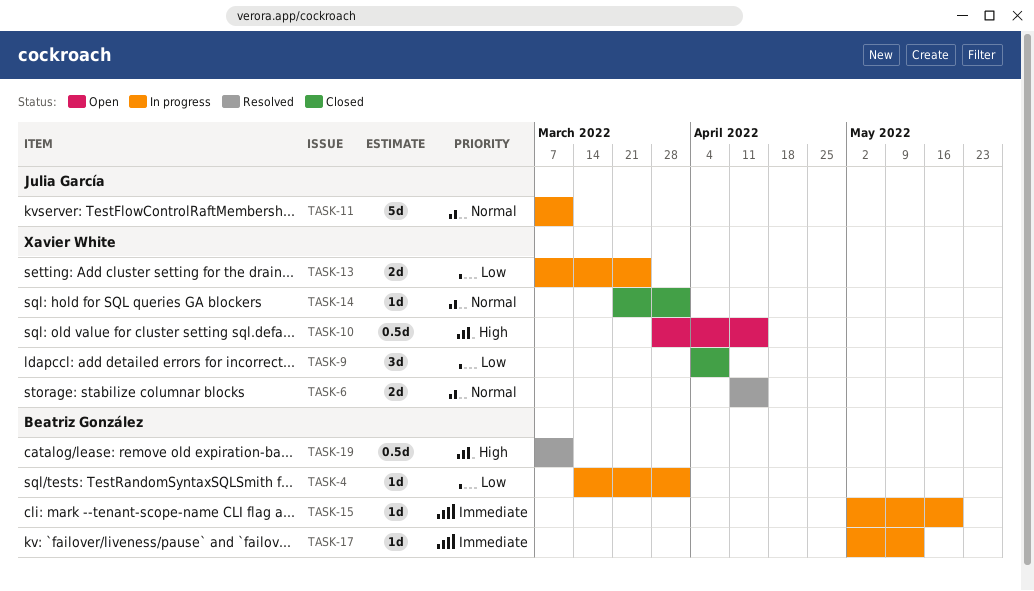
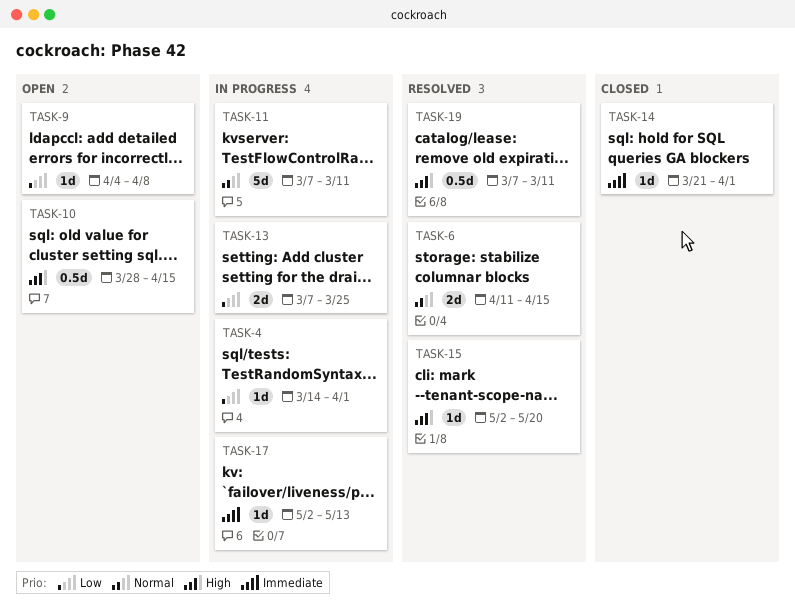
TASK-9, status: Closed -> Open
TASK-9, estimate: 3d -> 1d
TASK-14, priority: Normal -> Immediate
TASK-15, status: In progress -> Resolved
TASK-15, priority: Immediate -> High

